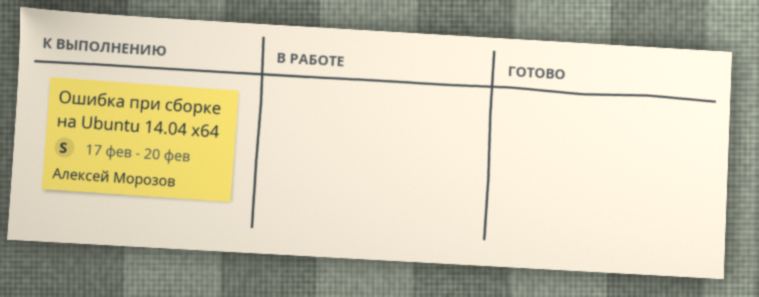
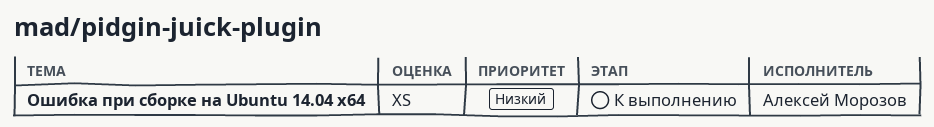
Ошибка при сборке на Ubuntu 14.04 x64, estimate: S -> XS

